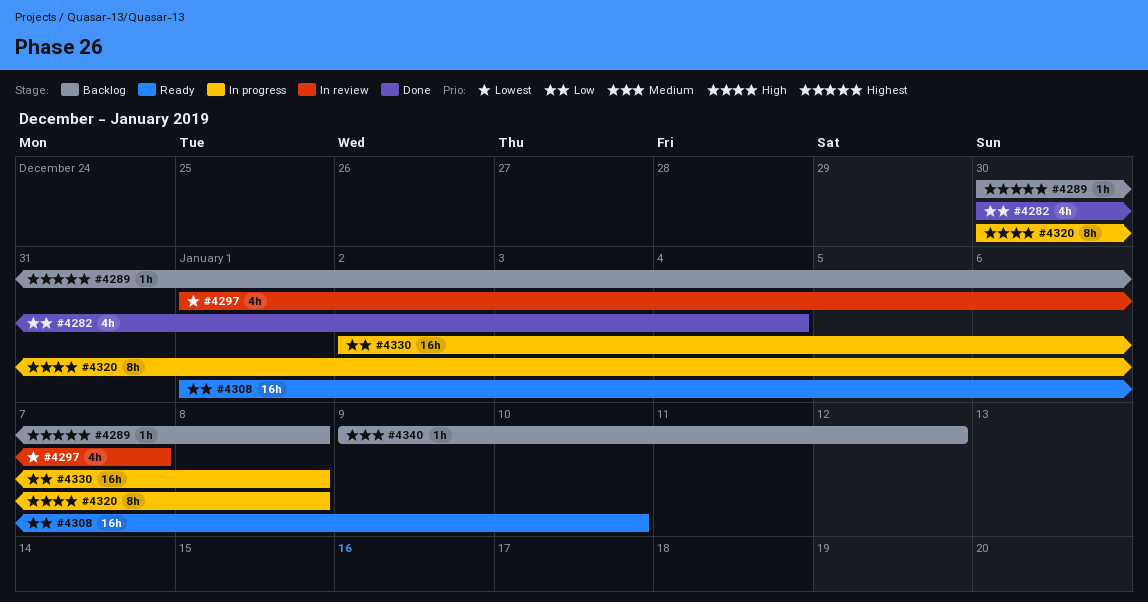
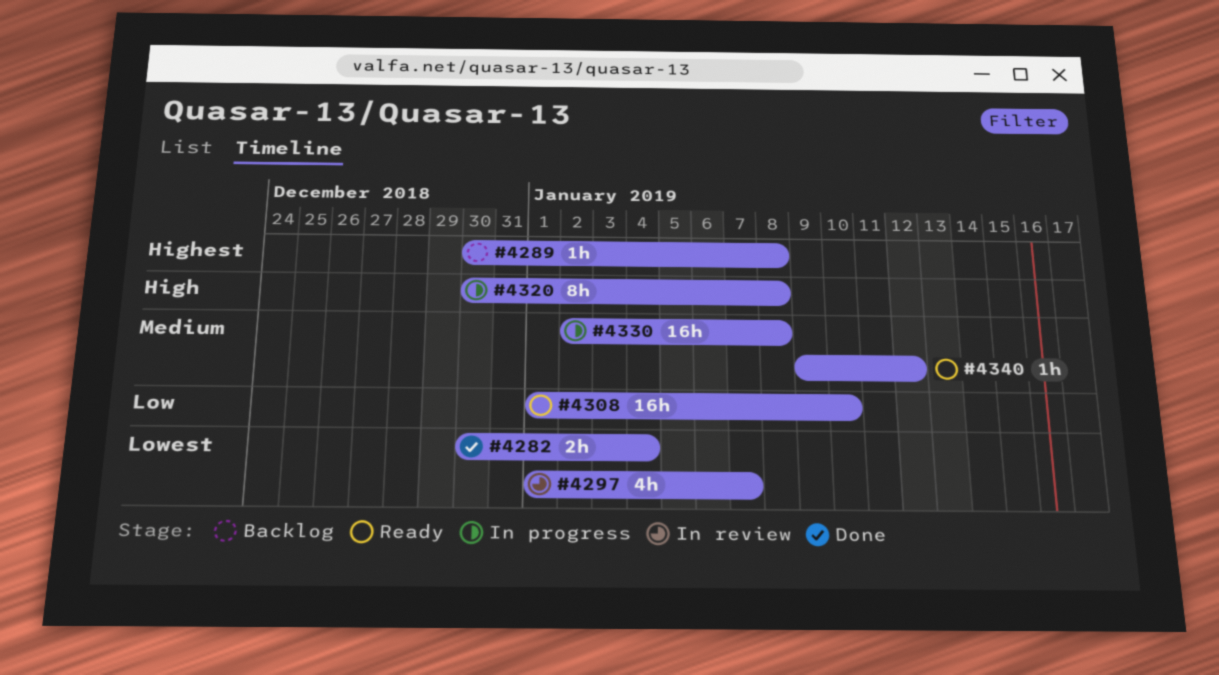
#4282, priority: Low -> Lowest
#4282, estimate: 4h -> 2h
#4330, priority: Low -> Medium
#4340, status: Backlog -> Ready

